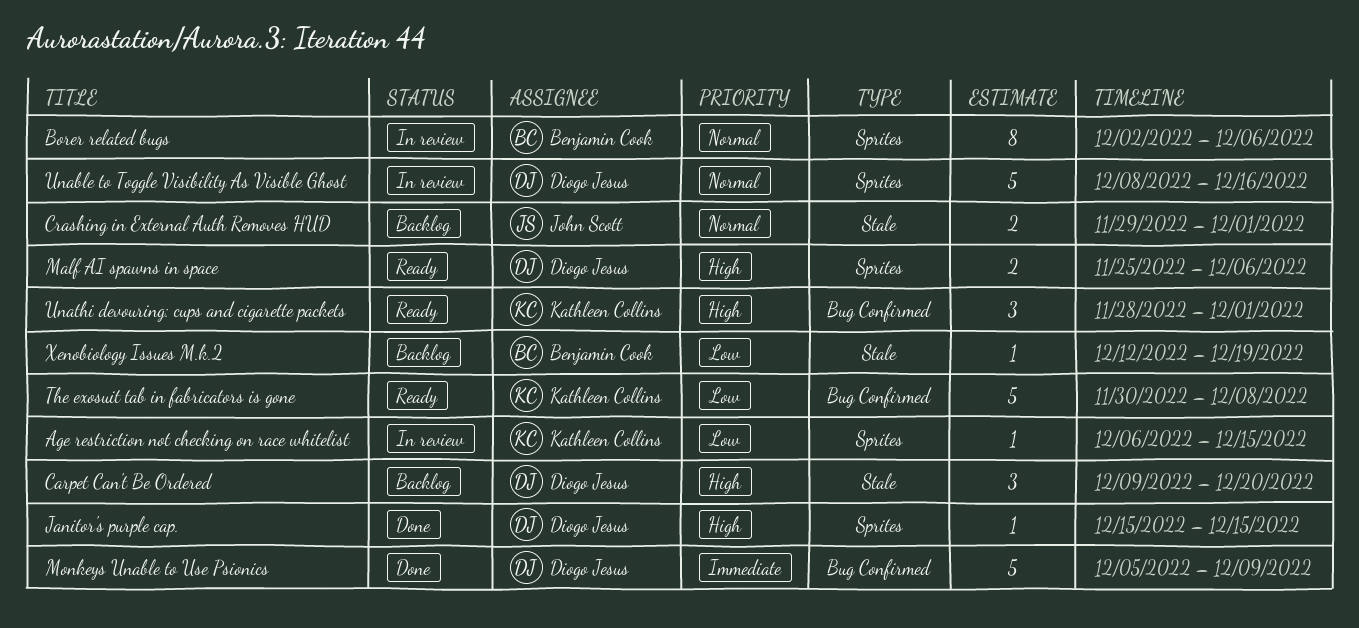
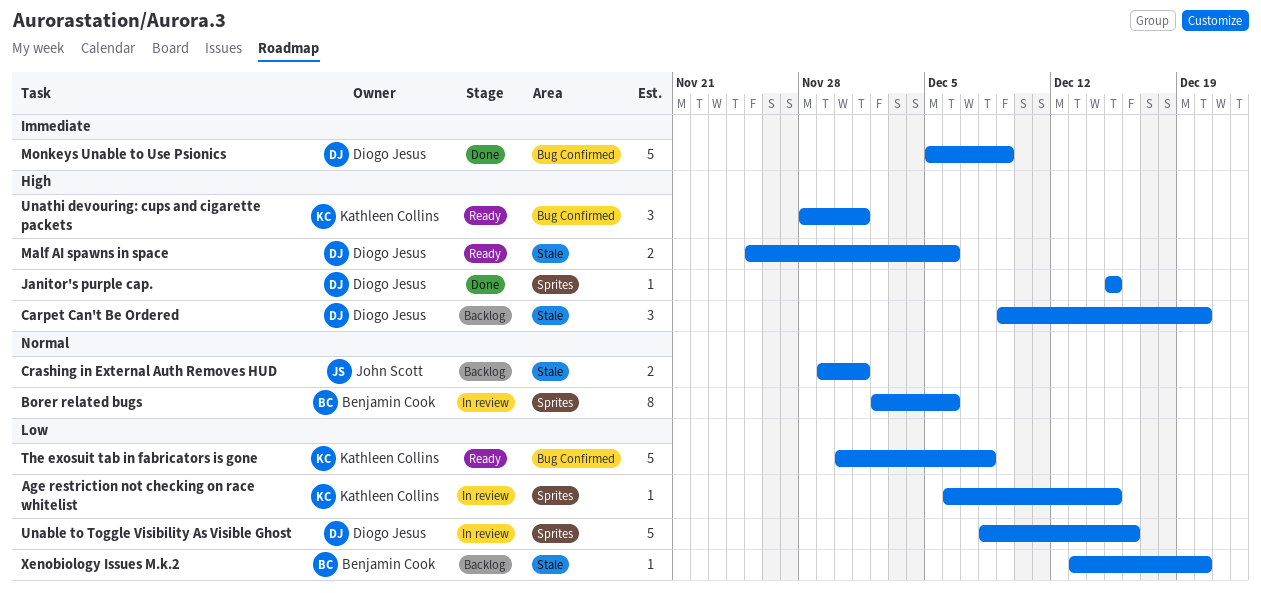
Malf AI spawns in space, label: Sprites -> Stale
Unable to Toggle Visibility As Visible Ghost, priority: Normal -> Low
Xenobiology Issues M.k.2, start: Dec 12 -> Dec 13
Xenobiology Issues M.k.2, due: Dec 19 -> Dec 20

